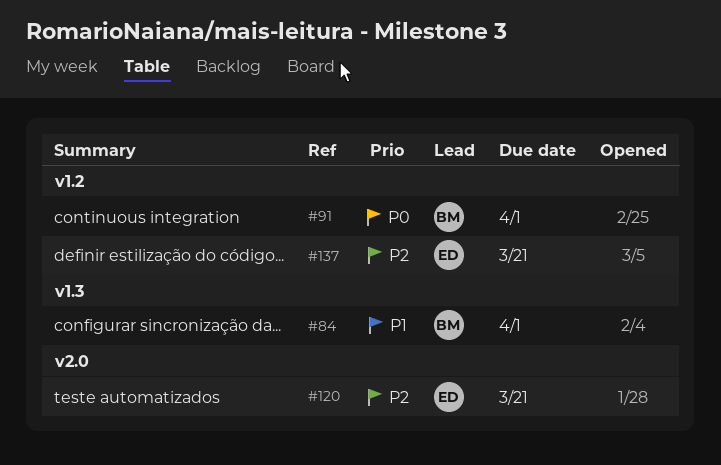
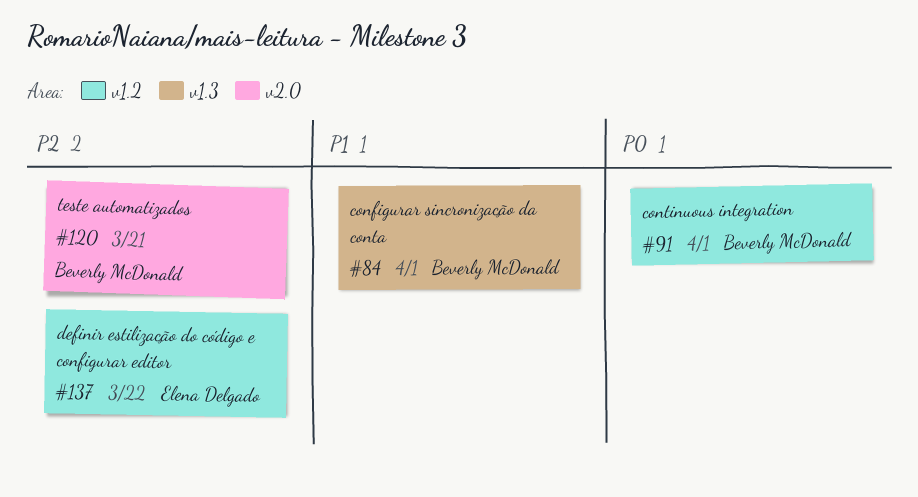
#120, owner: Elena Delgado -> Beverly McDonald
#137, due: Mar 21 -> Mar 22

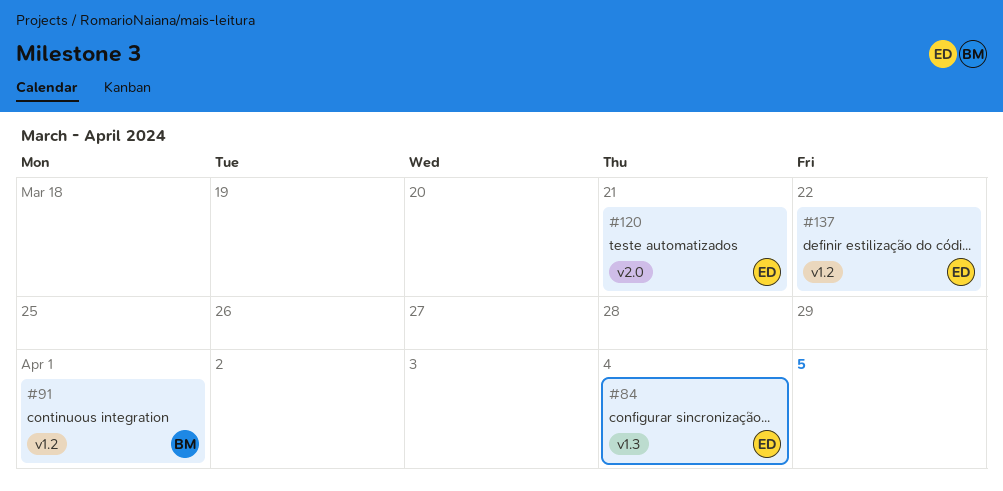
#84, owner: Beverly McDonald -> Elena Delgado
#84, due: Apr 1 -> Apr 4
#120, owner: Beverly McDonald -> Elena Delgado

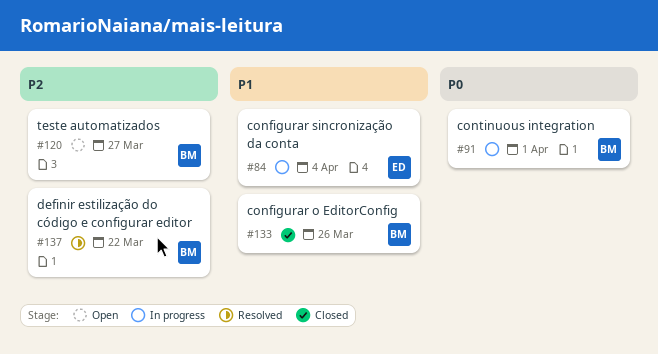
#120, owner: ED -> BM
#120, due: Mar 21 -> Mar 27
#133: none -> present
#137, owner: ED -> BM

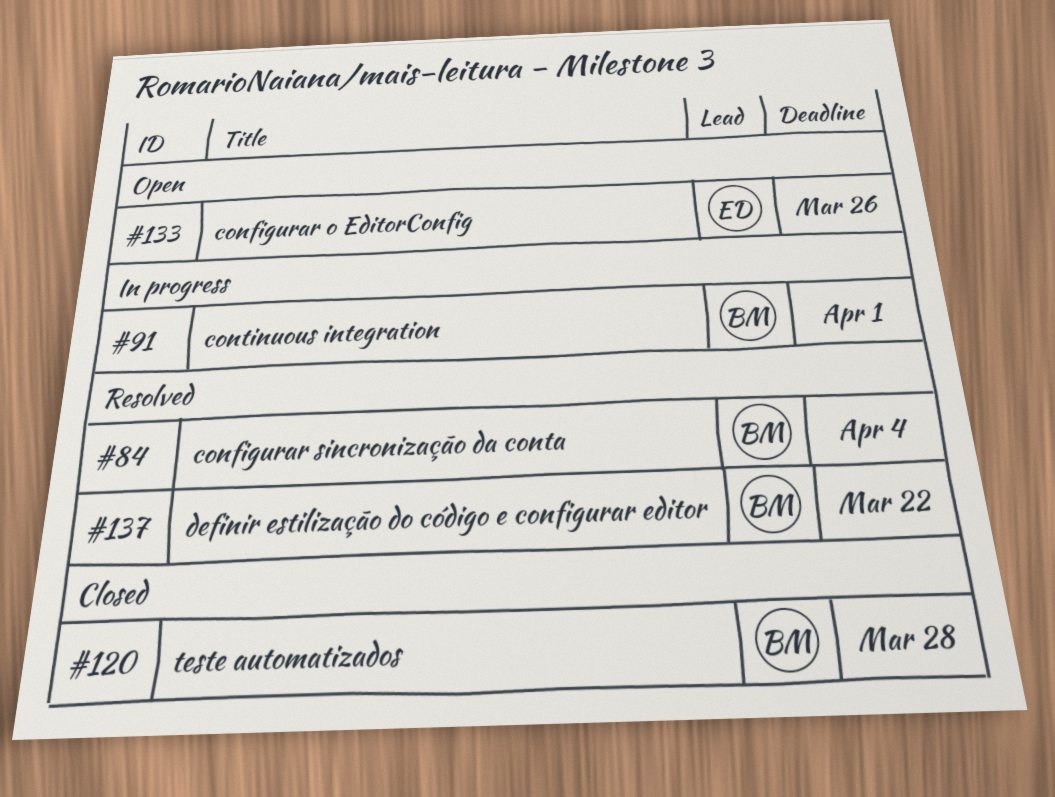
#84, status: In progress -> Resolved
#84, owner: ED -> BM
#120, status: Open -> Closed
#120, due: Mar 27 -> Mar 28
#133, status: Closed -> Open
#133, owner: BM -> ED

